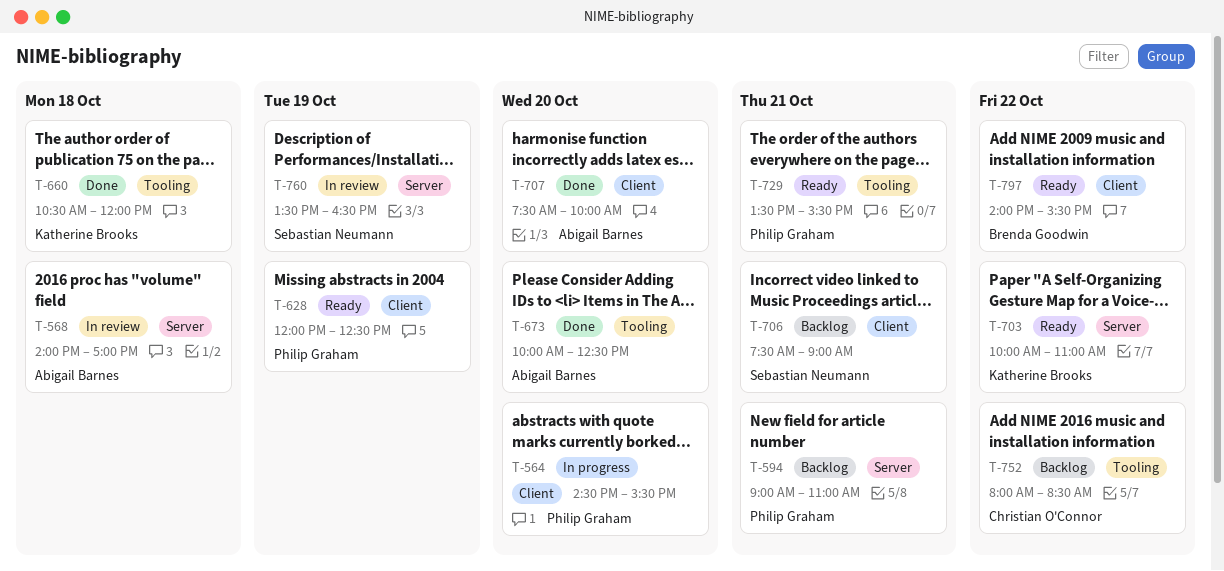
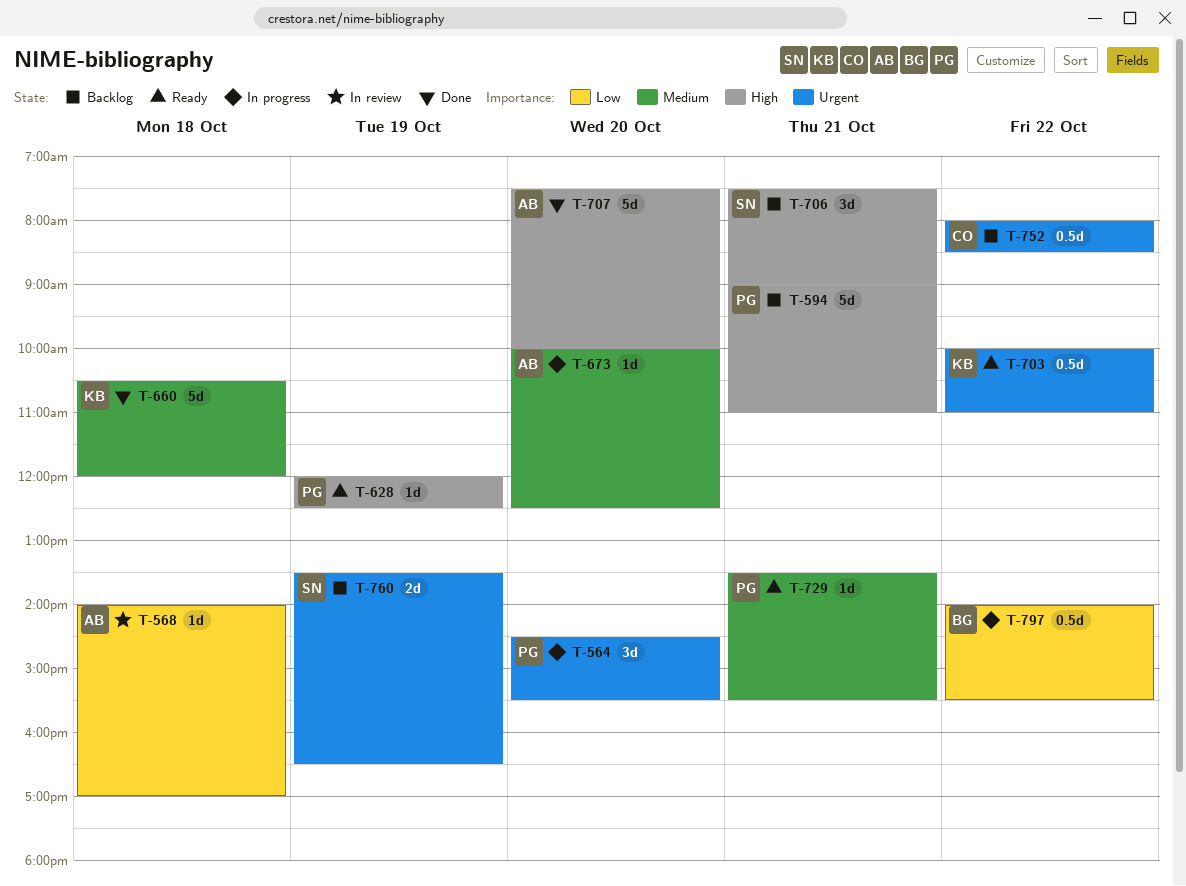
T-673, status: Done -> In progress
T-760, status: In review -> Backlog
T-797, status: Ready -> In progress

